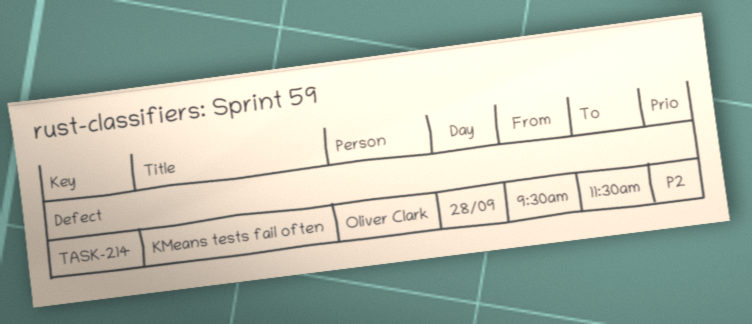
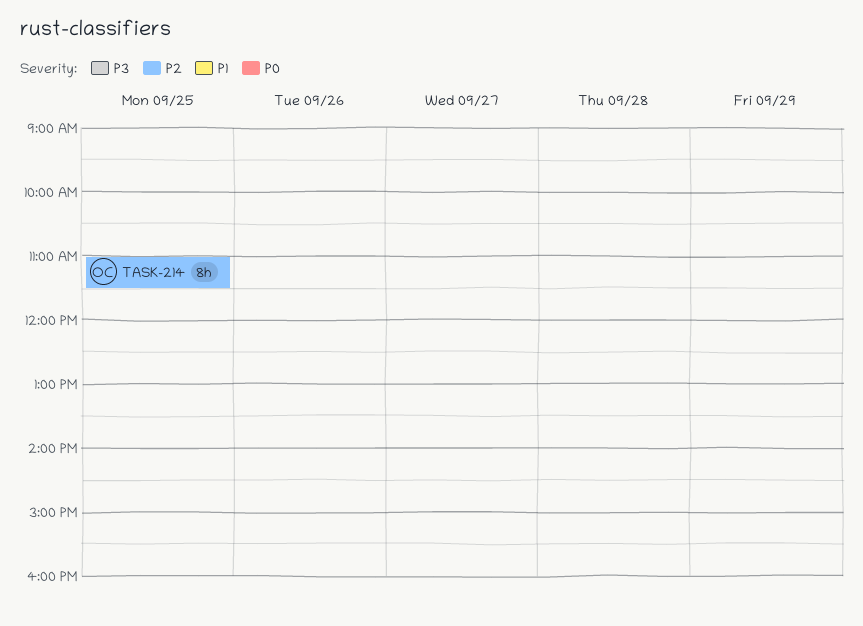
TASK-214, day: Sep 28 -> Sep 25
TASK-214, begins: 09:30 -> 11:00

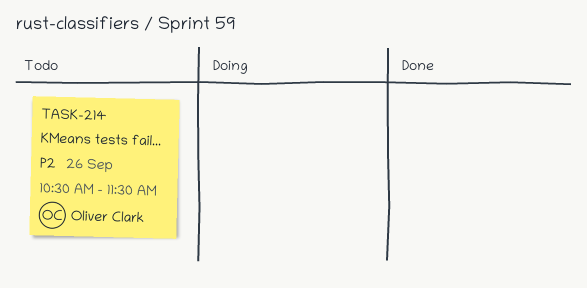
TASK-214, day: Sep 25 -> Sep 26
TASK-214, begins: 11:00 -> 10:30

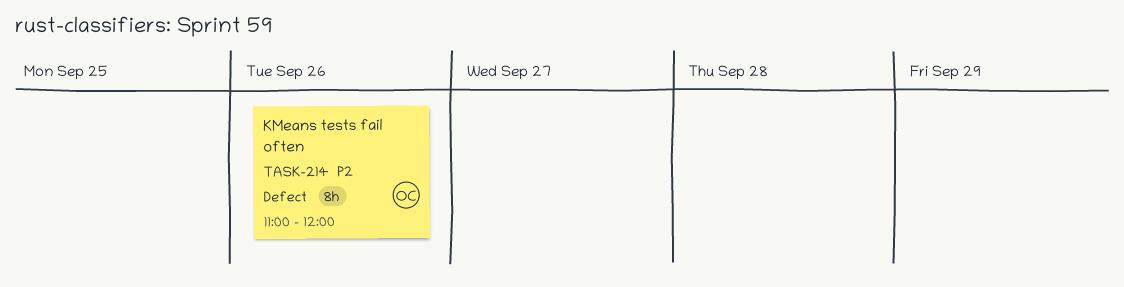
TASK-214, begins: 10:30 -> 11:00
TASK-214, ends: 11:30 -> 12:00

